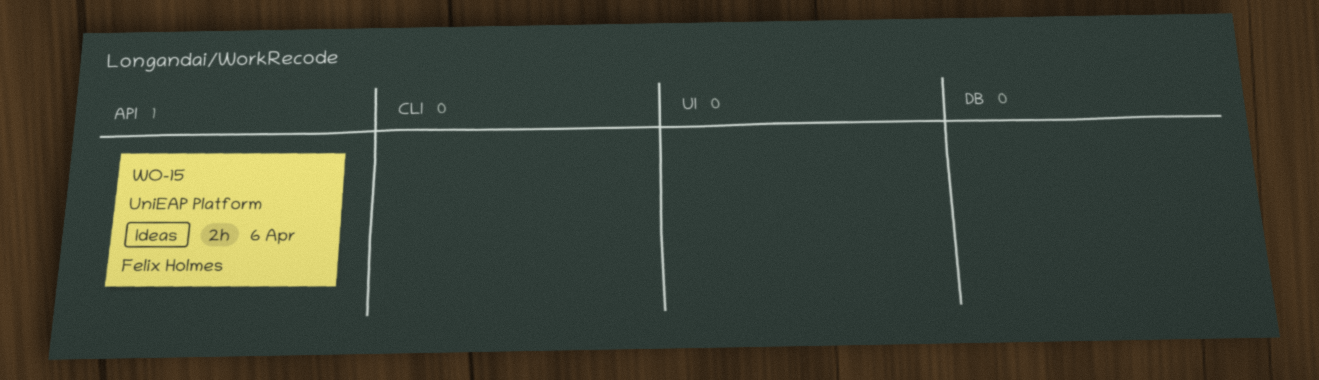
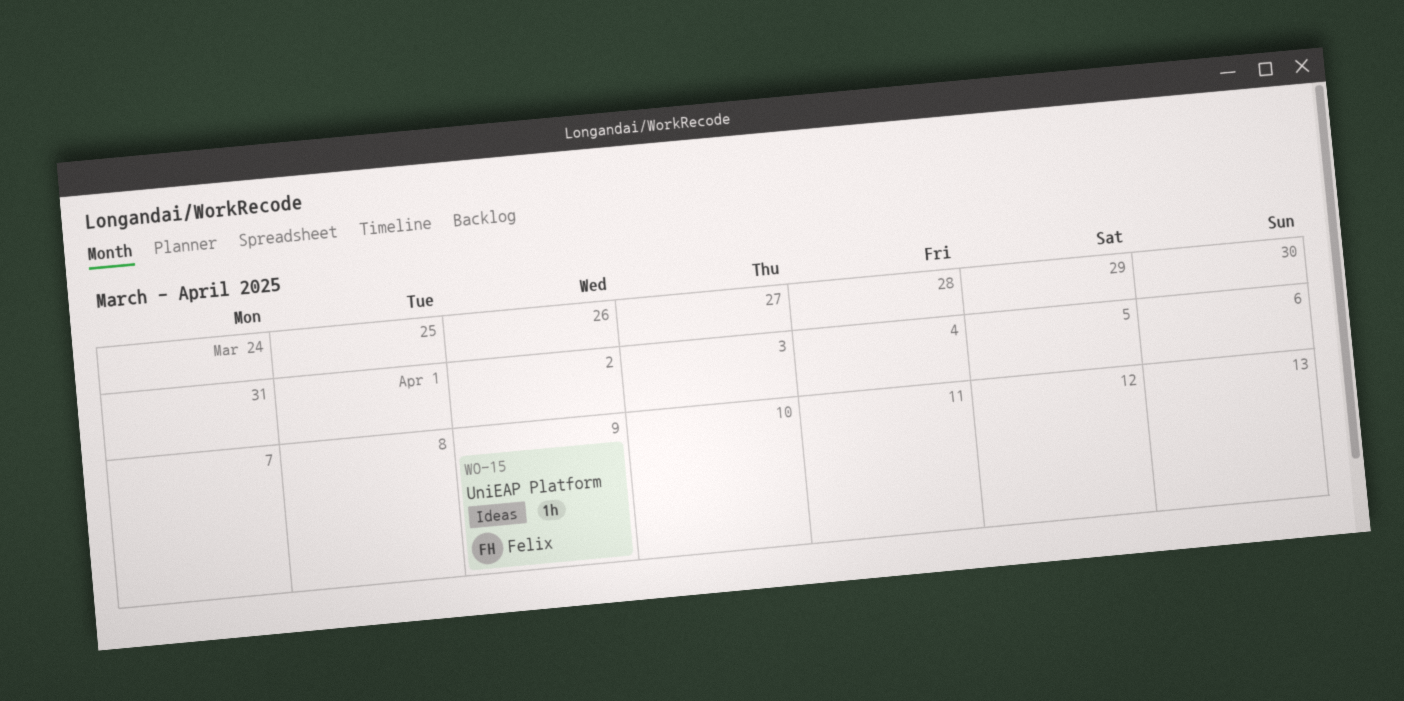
WO-15, estimate: 2h -> 1h
WO-15, due: Apr 6 -> Apr 9

